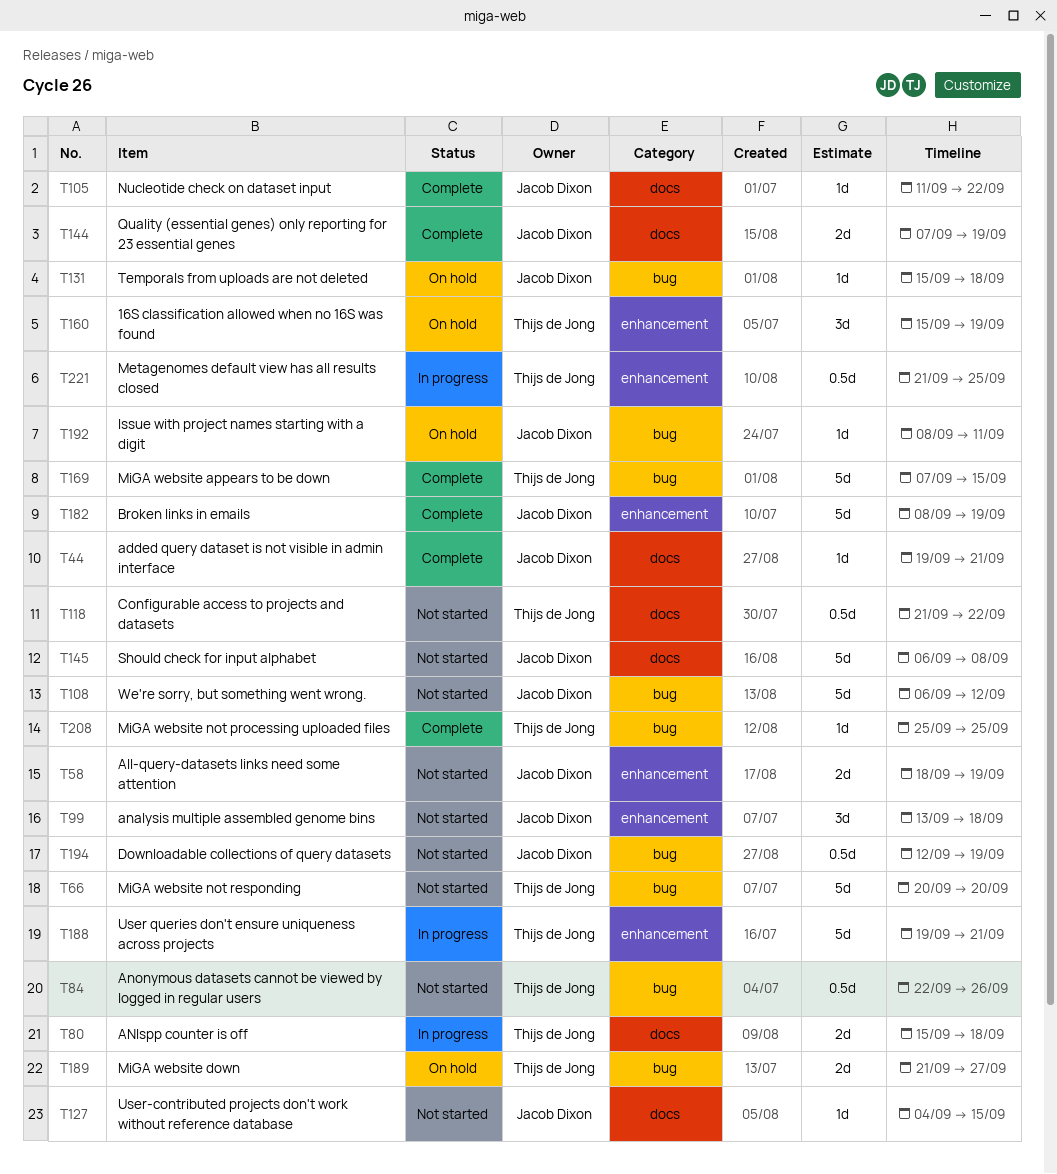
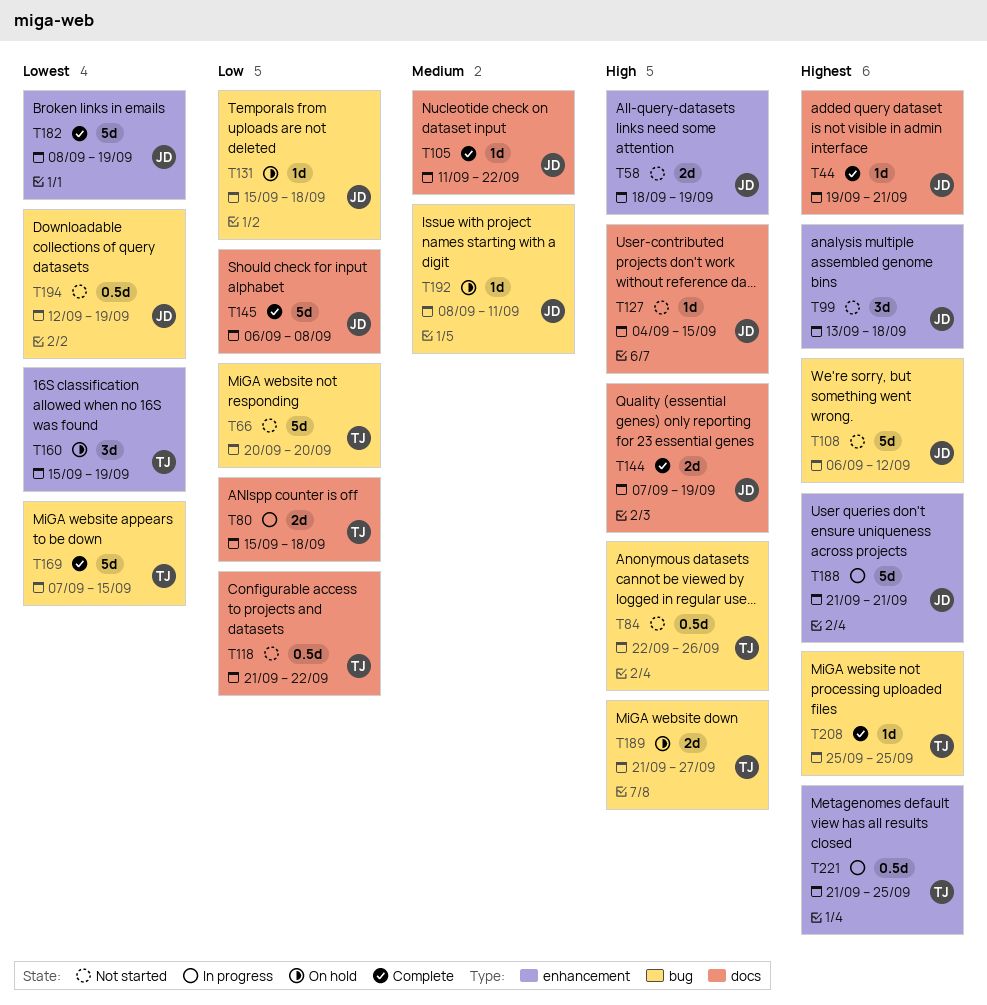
T145, status: Not started -> Complete
T188, owner: Thijs de Jong -> Jacob Dixon
T188, start: Sep 19 -> Sep 21

